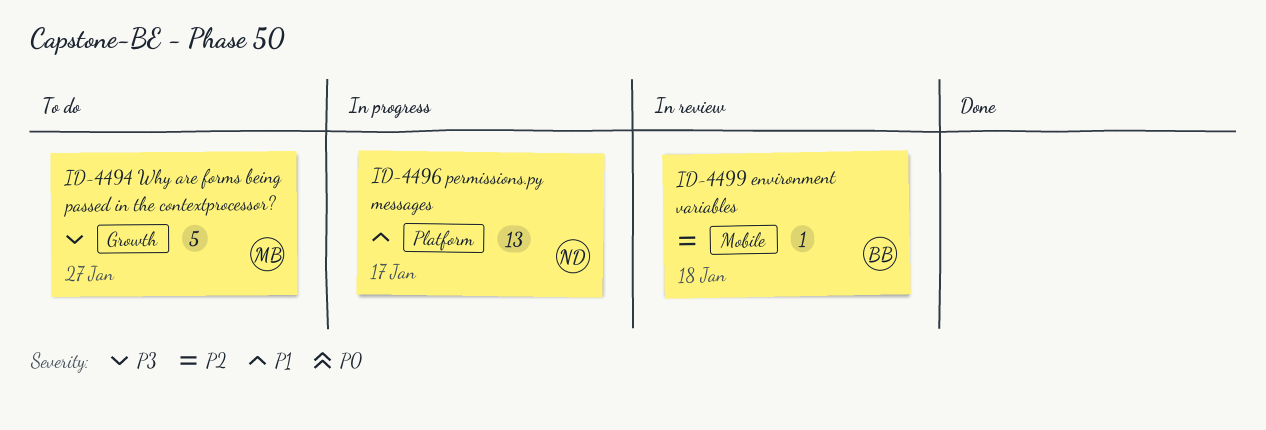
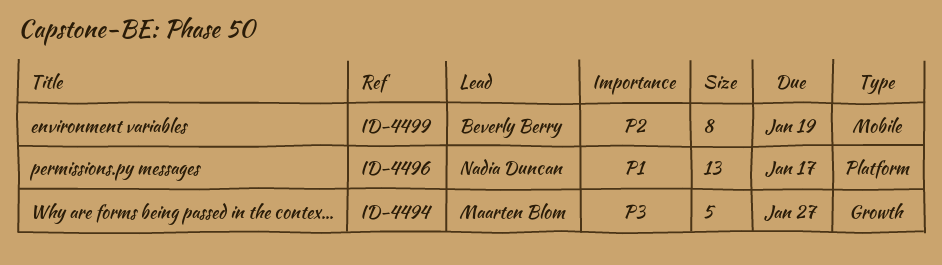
ID-4499, estimate: 1 -> 8
ID-4499, due: Jan 18 -> Jan 19

